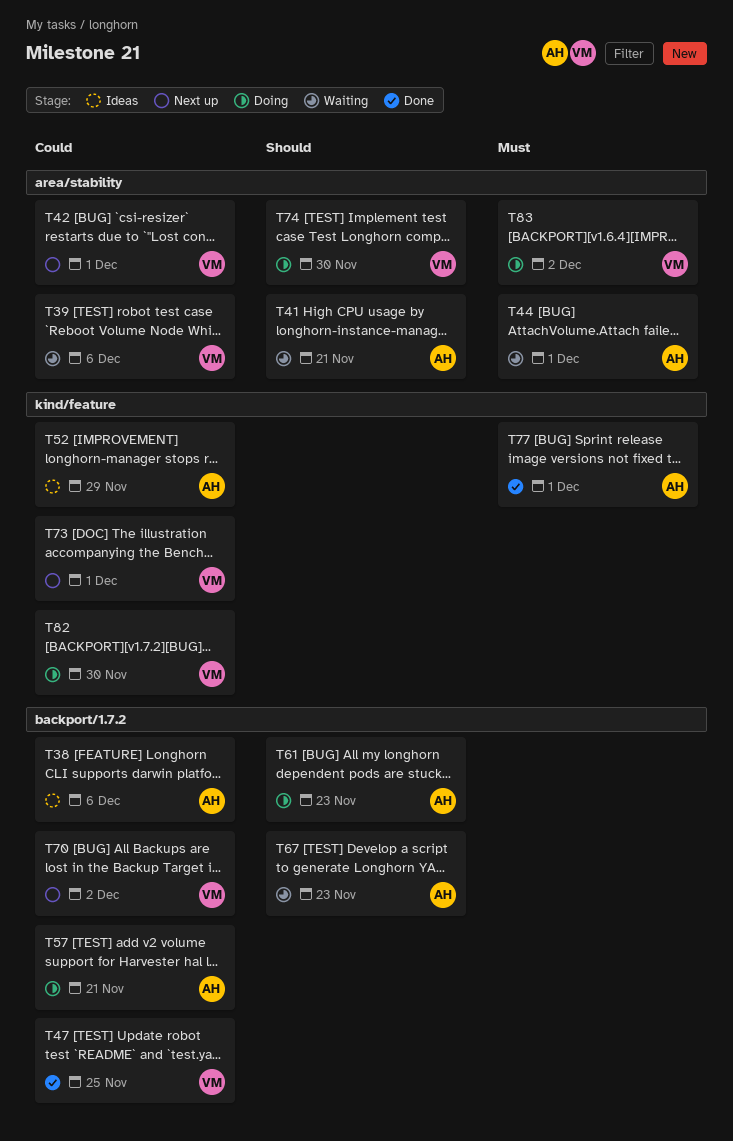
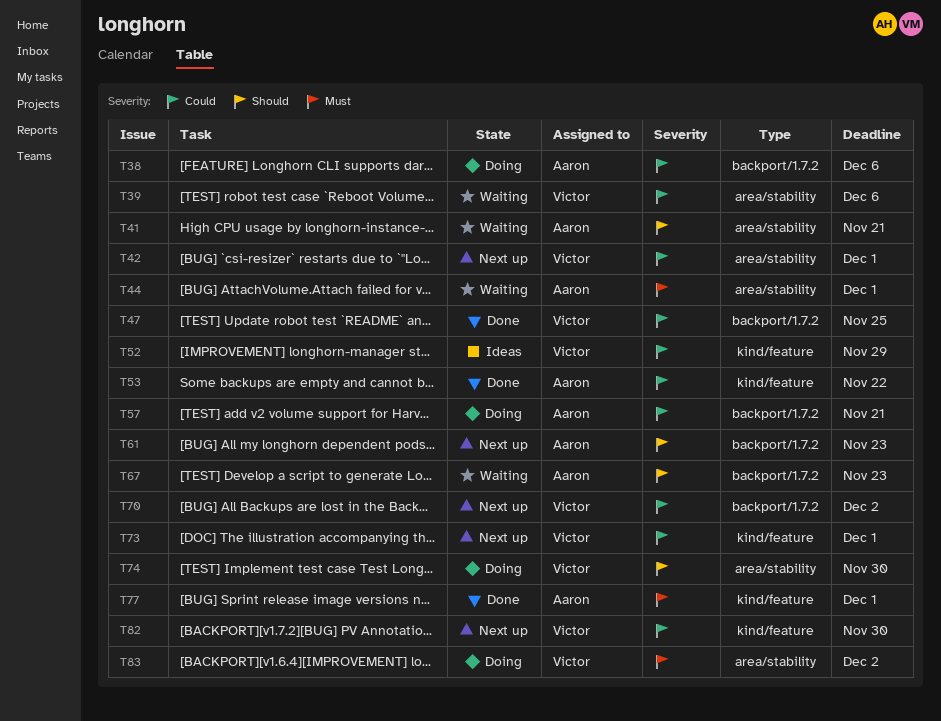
T38, status: Ideas -> Doing
T52, owner: Aaron -> Victor
T53: none -> present
T61, status: Doing -> Next up
T82, status: Doing -> Next up

